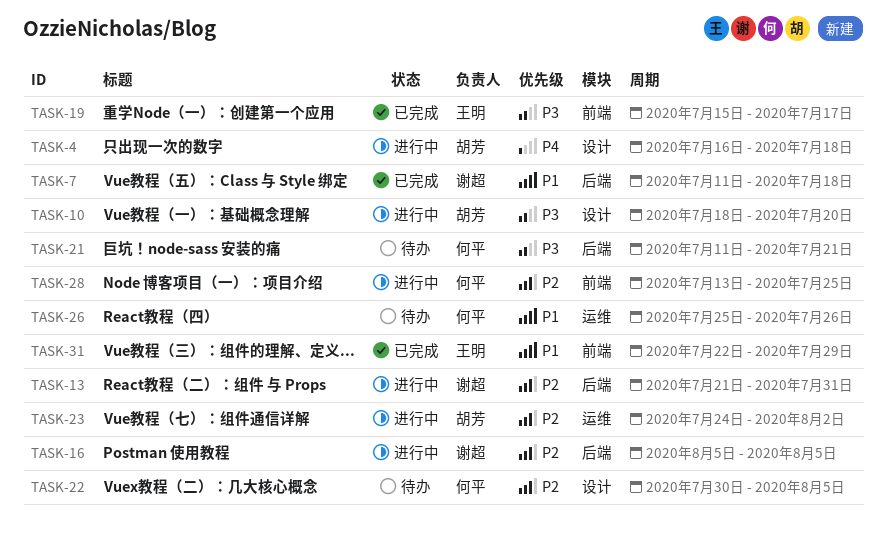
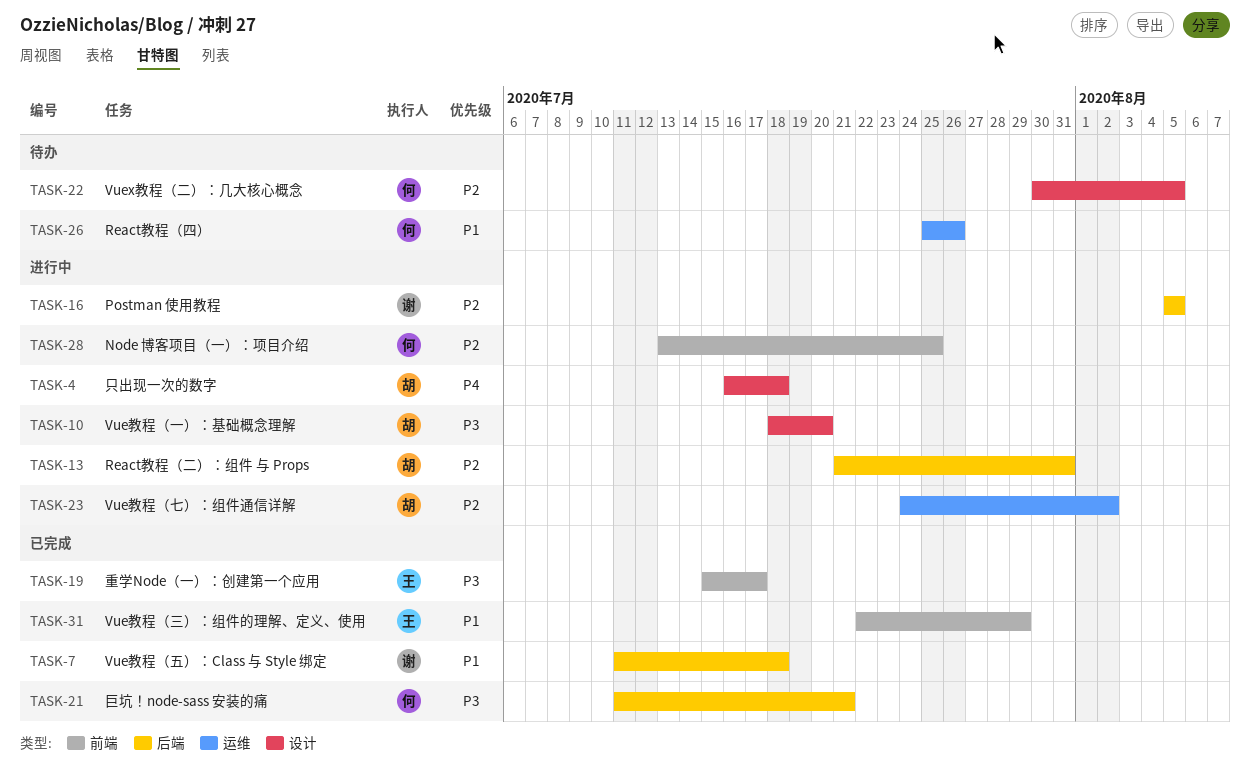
TASK-13, owner: 谢超 -> 胡芳
TASK-21, status: 待办 -> 已完成

